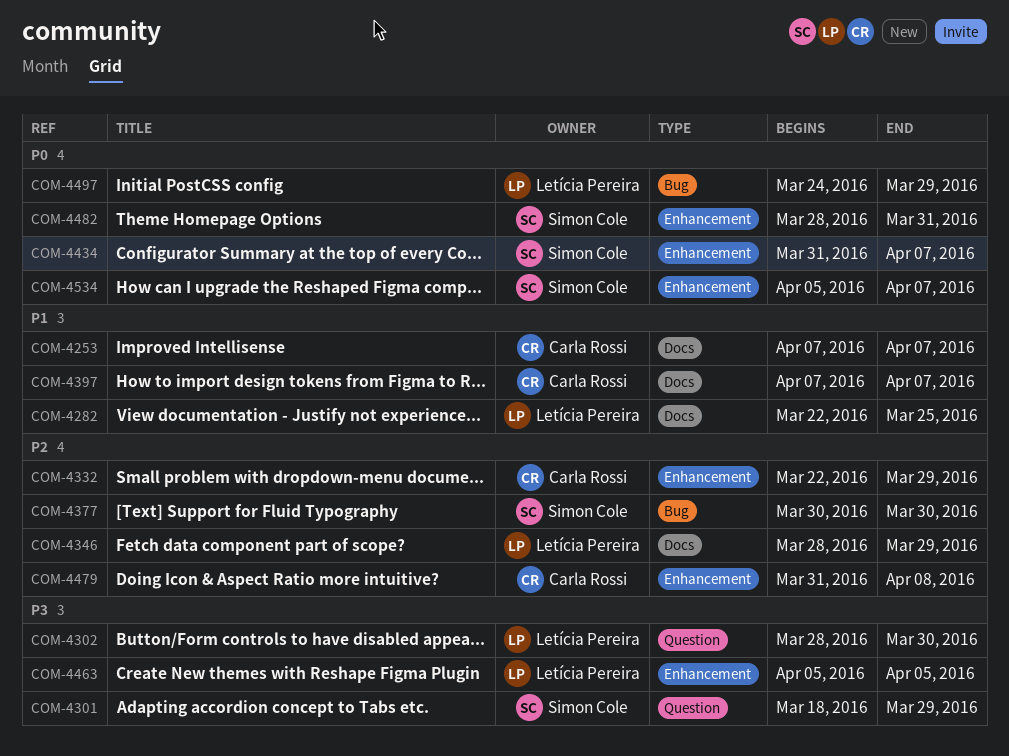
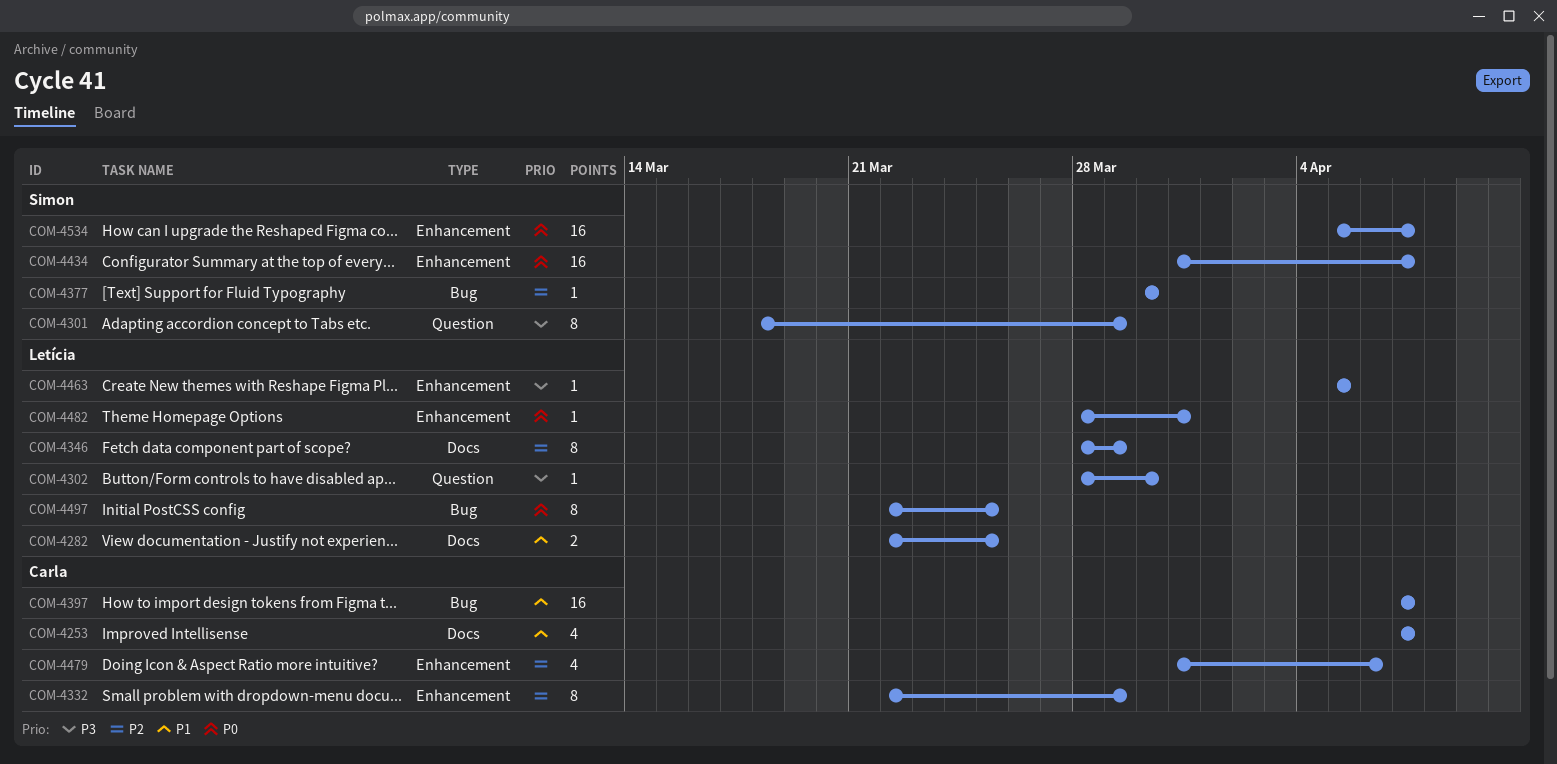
COM-4397, label: Docs -> Bug
COM-4479, due: Apr 8 -> Apr 6
COM-4482, owner: Simon Cole -> Letícia Pereira
COM-4497, start: Mar 24 -> Mar 22
COM-4497, due: Mar 29 -> Mar 25

